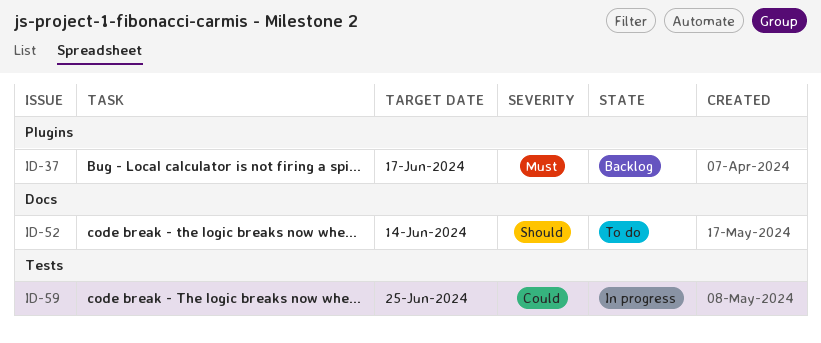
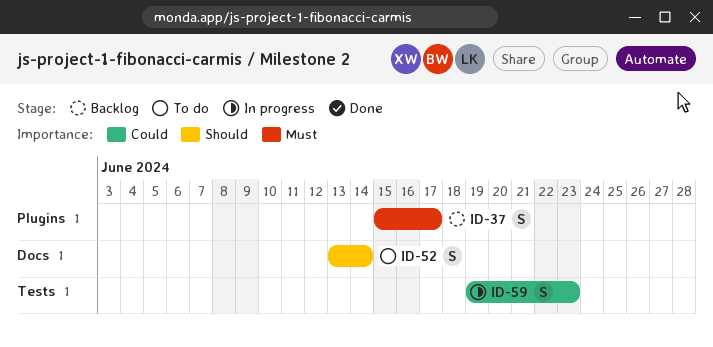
ID-59, due: Jun 25 -> Jun 23

